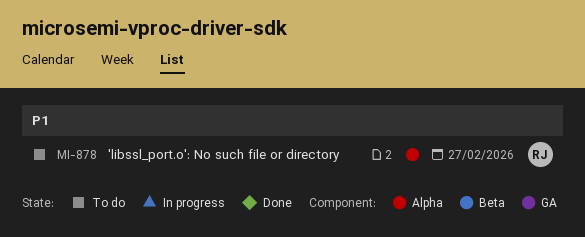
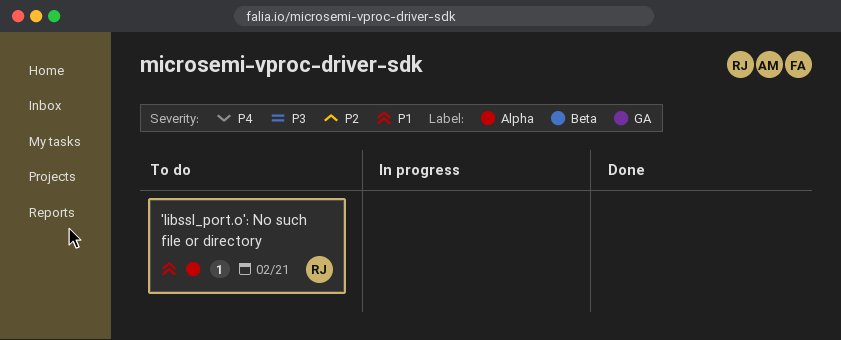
'libssl_port.o': No such file or directory, due: Feb 27 -> Feb 21

